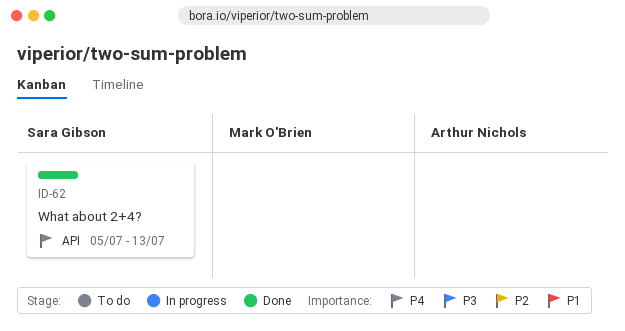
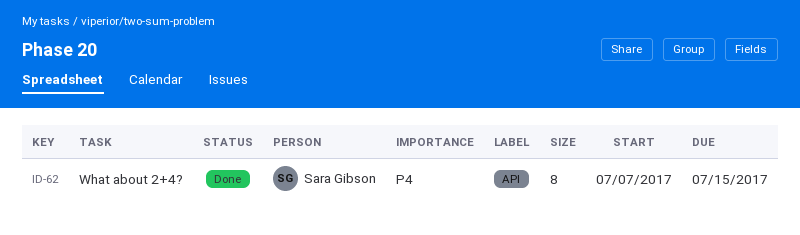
ID-62, start: Jul 5 -> Jul 7
ID-62, due: Jul 13 -> Jul 15

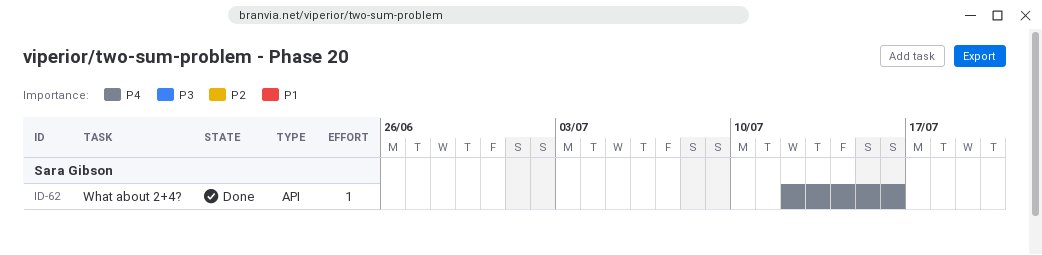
ID-62, estimate: 8 -> 1
ID-62, start: Jul 7 -> Jul 12
ID-62, due: Jul 15 -> Jul 16

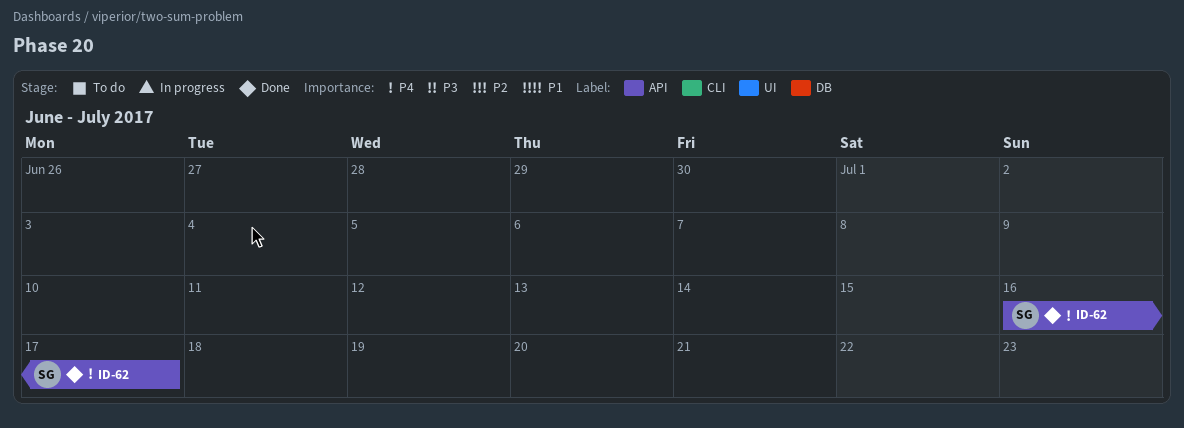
ID-62, start: Jul 12 -> Jul 16
ID-62, due: Jul 16 -> Jul 17

